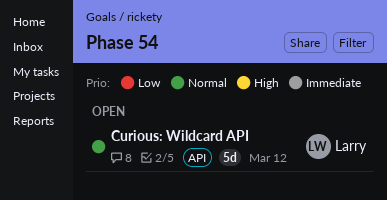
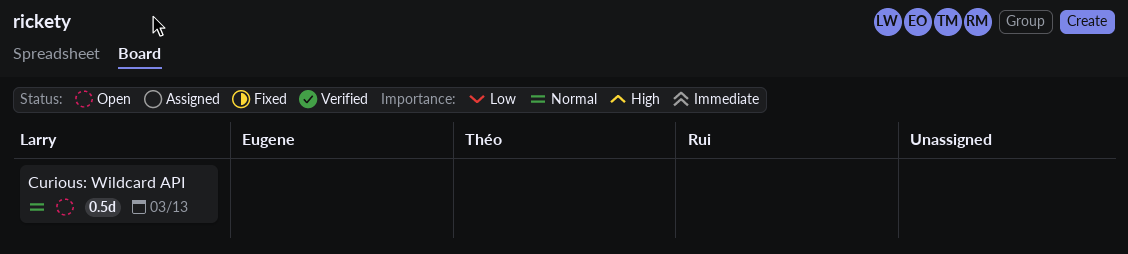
Curious: Wildcard API, estimate: 5d -> 0.5d
Curious: Wildcard API, due: Mar 12 -> Mar 13

